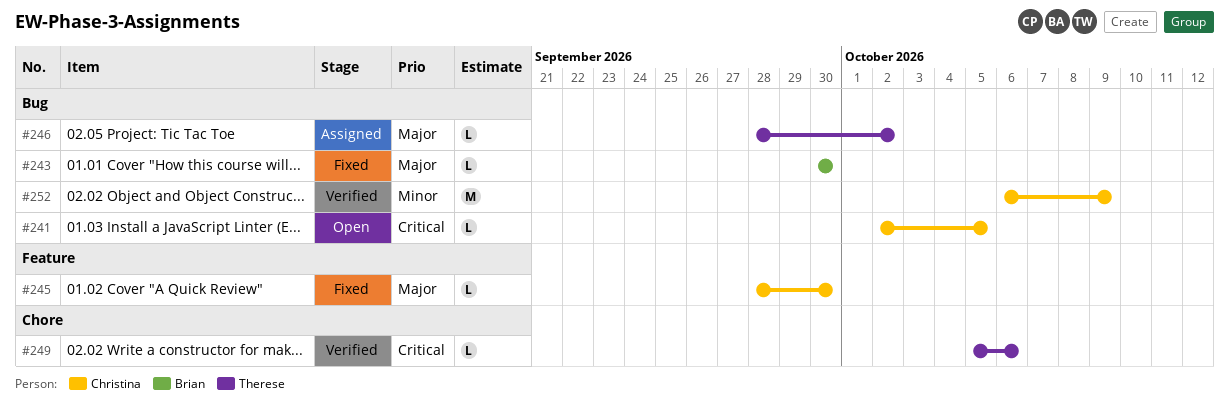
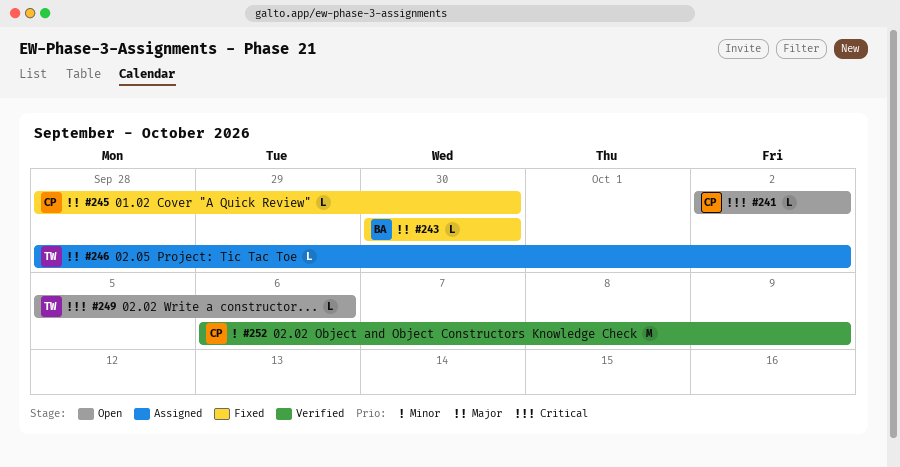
#241, due: Oct 5 -> Oct 2
#249, status: Verified -> Open

